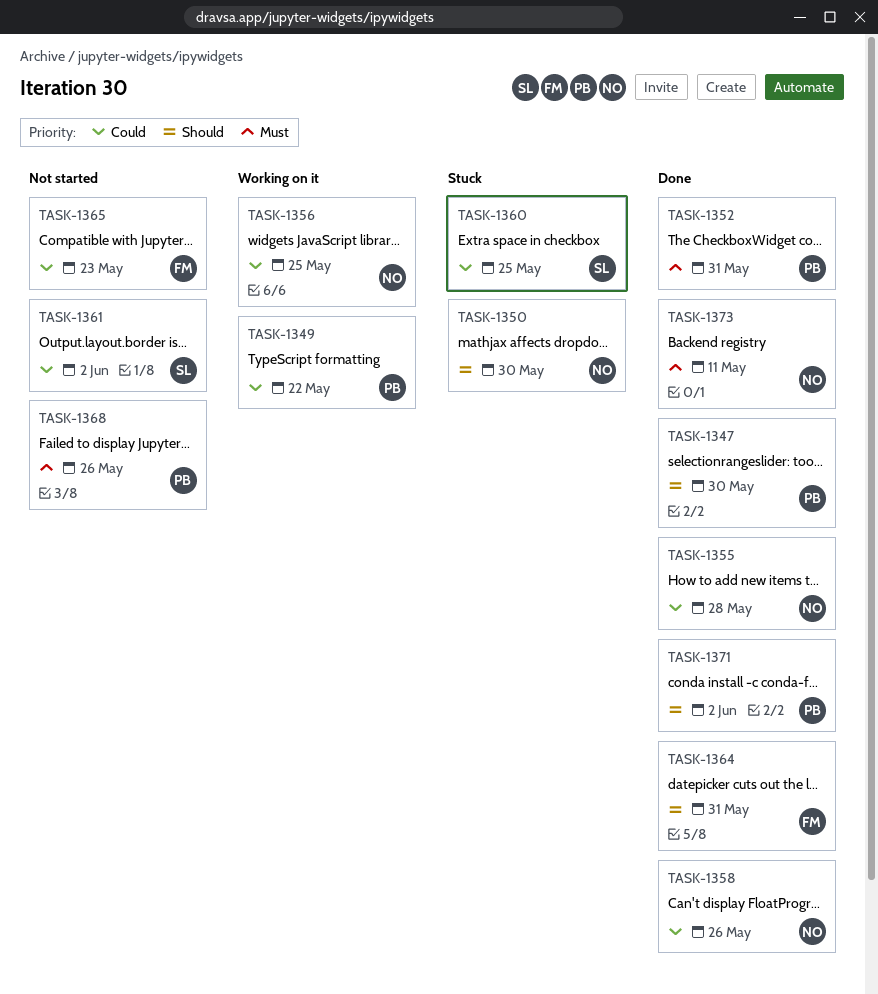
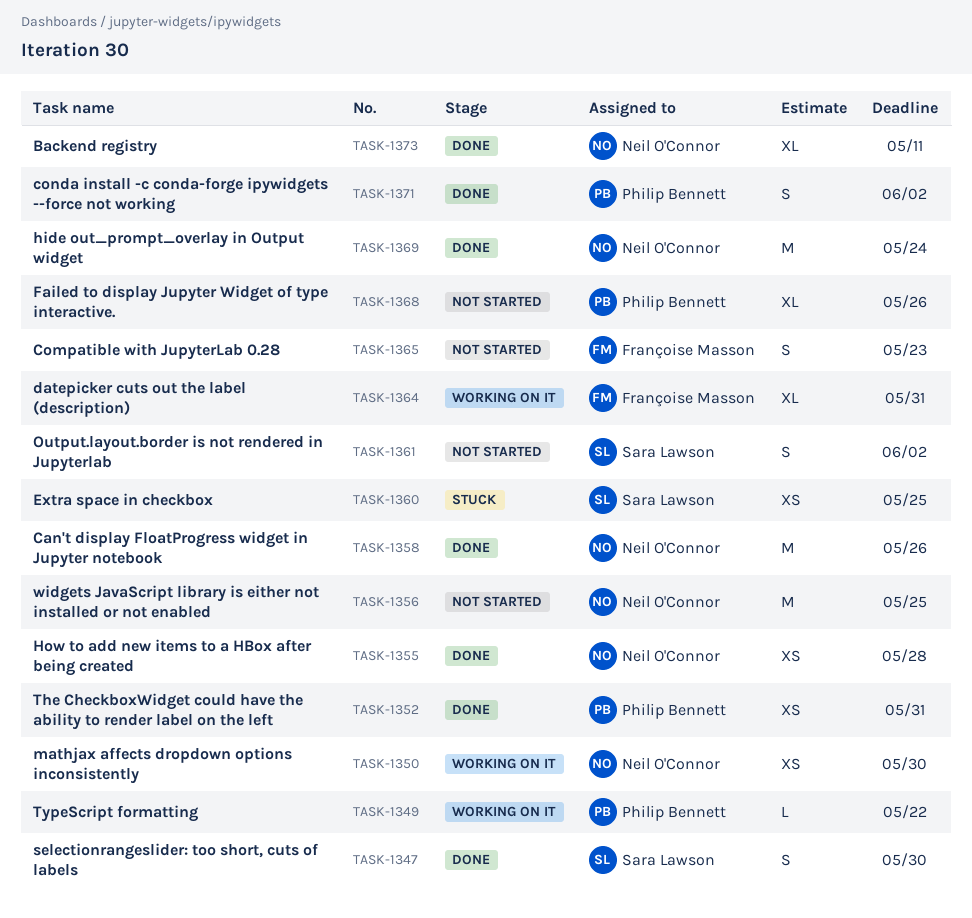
TASK-1347, owner: Philip Bennett -> Sara Lawson
TASK-1350, status: Stuck -> Working on it
TASK-1356, status: Working on it -> Not started
TASK-1364, status: Done -> Working on it
TASK-1369: none -> present

